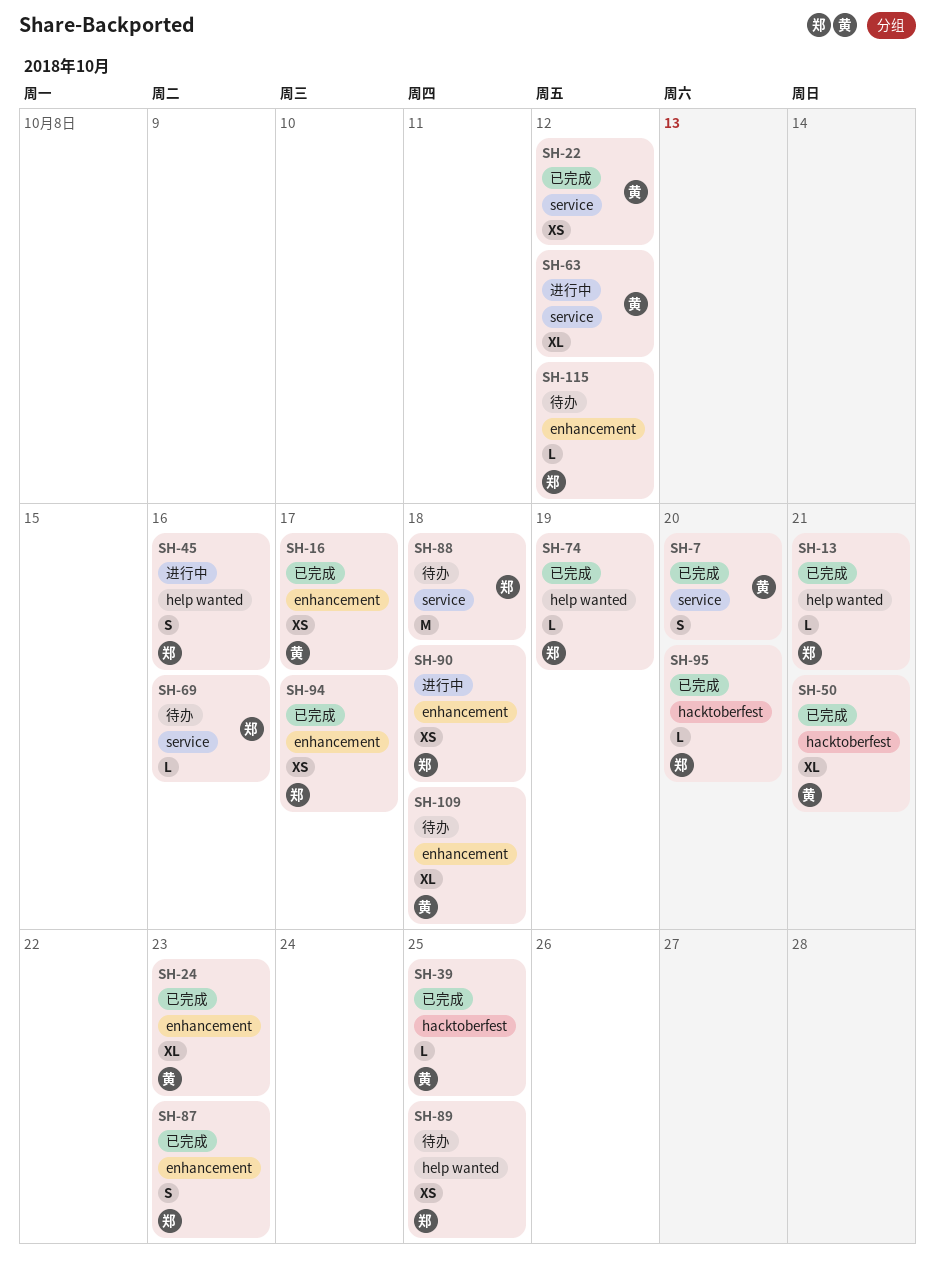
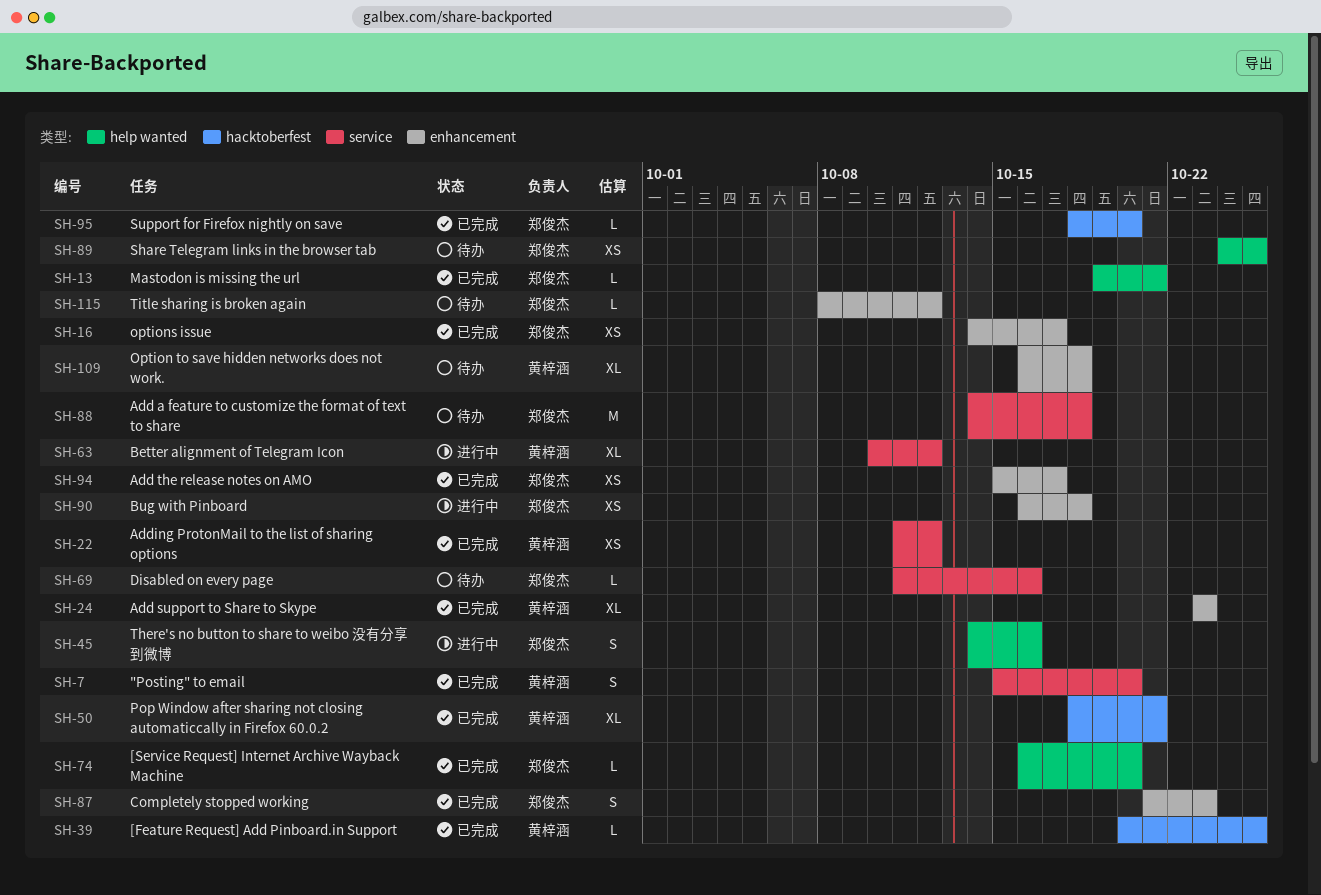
SH-16, owner: 黄梓涵 -> 郑俊杰
SH-74, due: Oct 19 -> Oct 20

